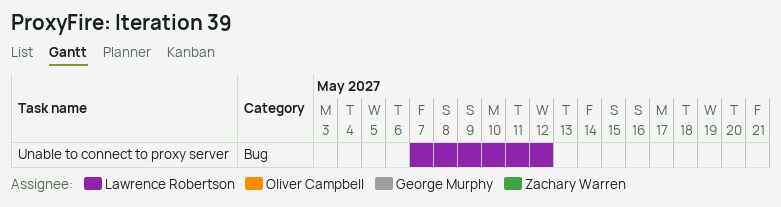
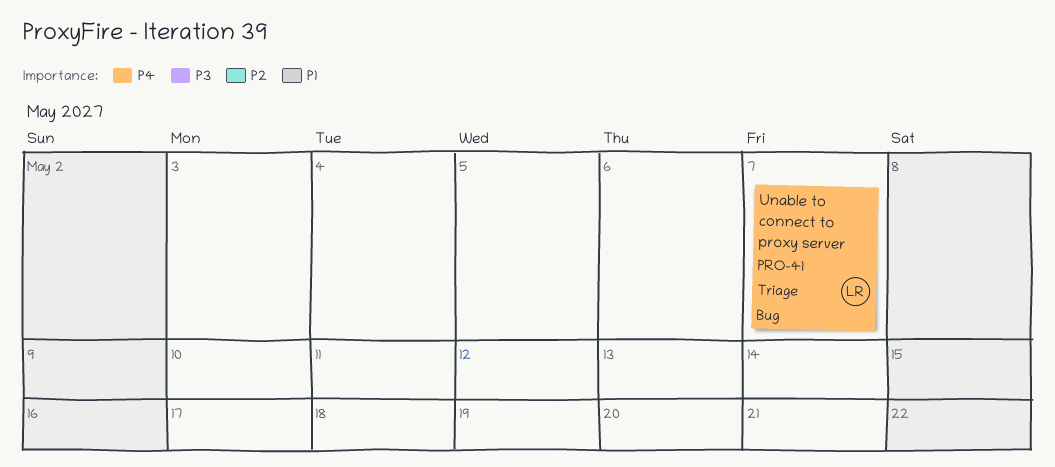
Unable to connect to proxy server, due: May 12 -> May 7

